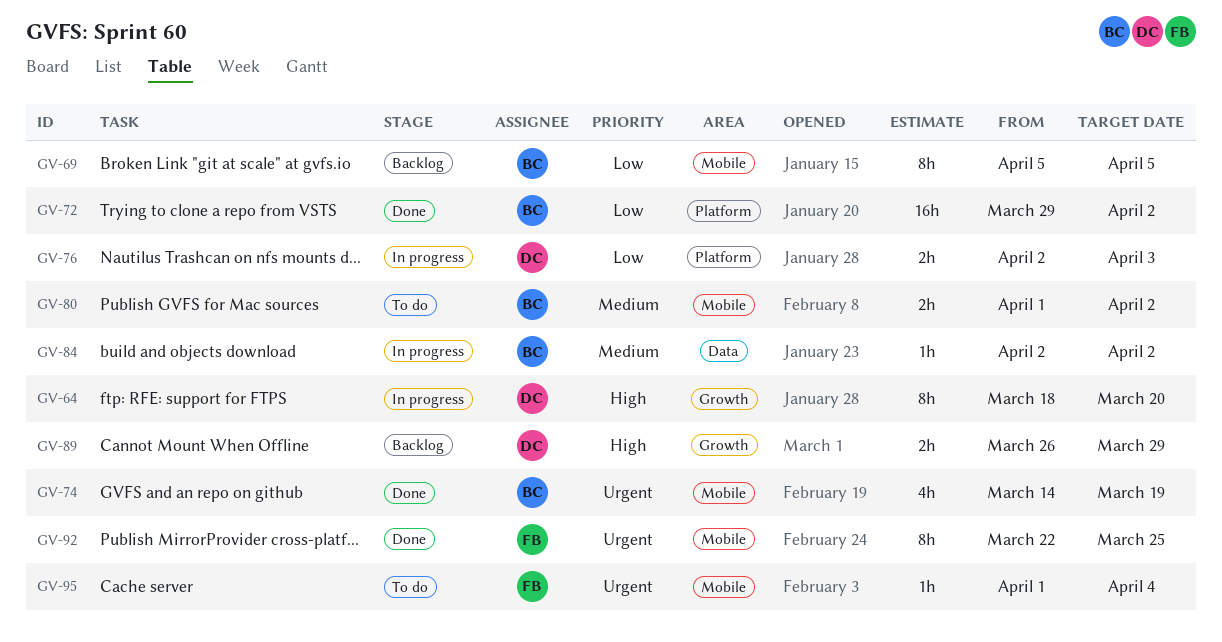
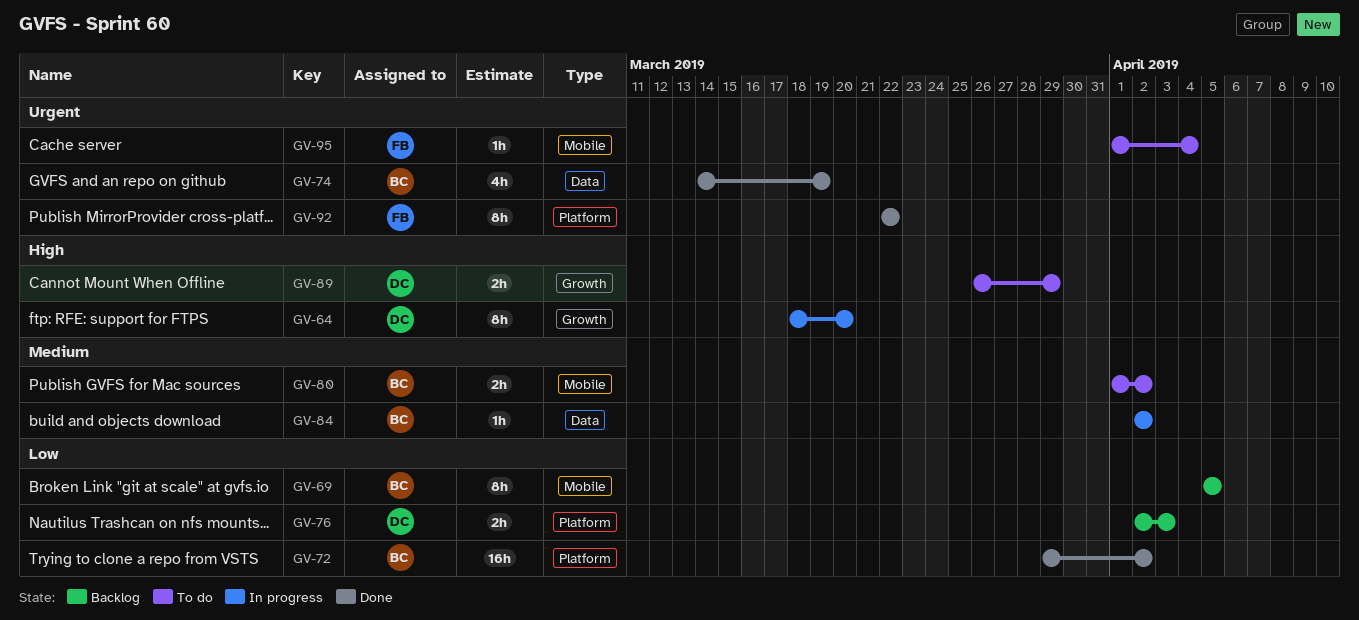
GV-74, label: Mobile -> Data
GV-76, status: In progress -> Backlog
GV-89, status: Backlog -> To do
GV-92, label: Mobile -> Platform
GV-92, due: Mar 25 -> Mar 22

